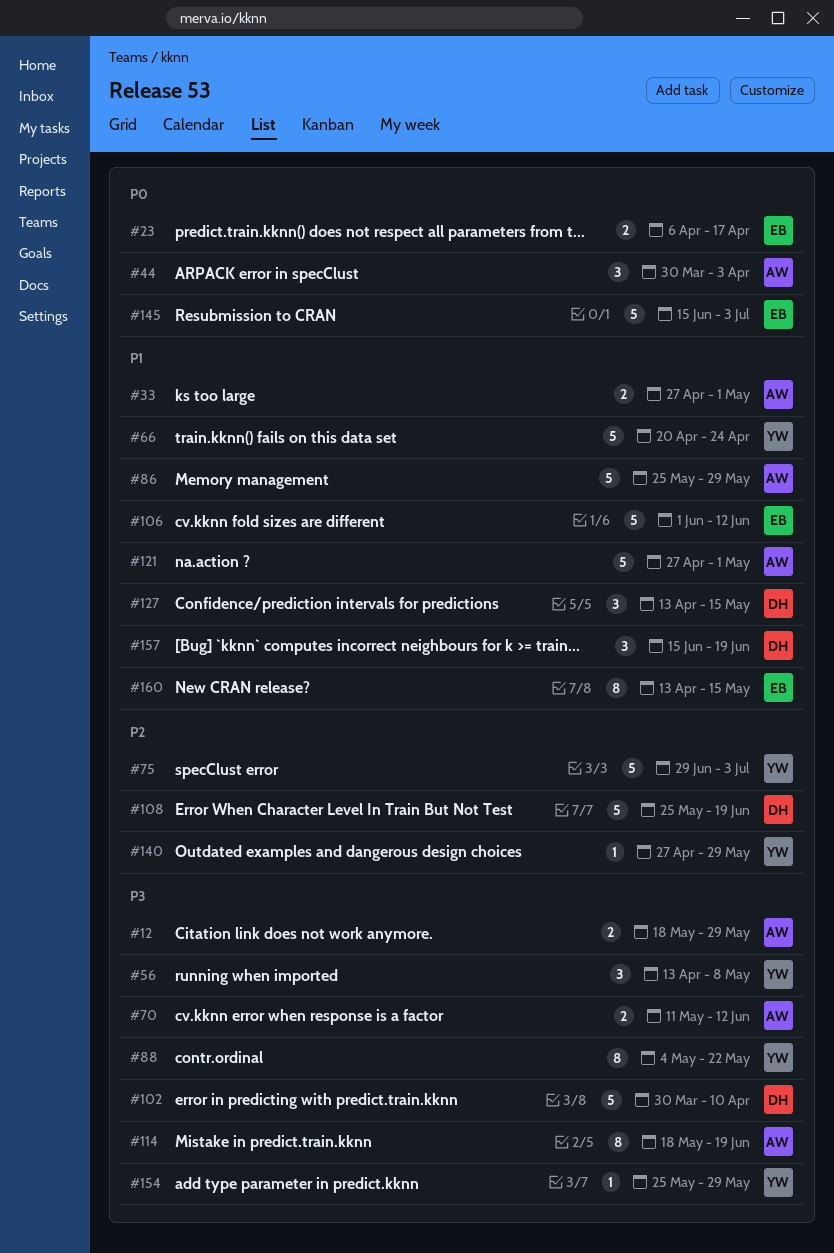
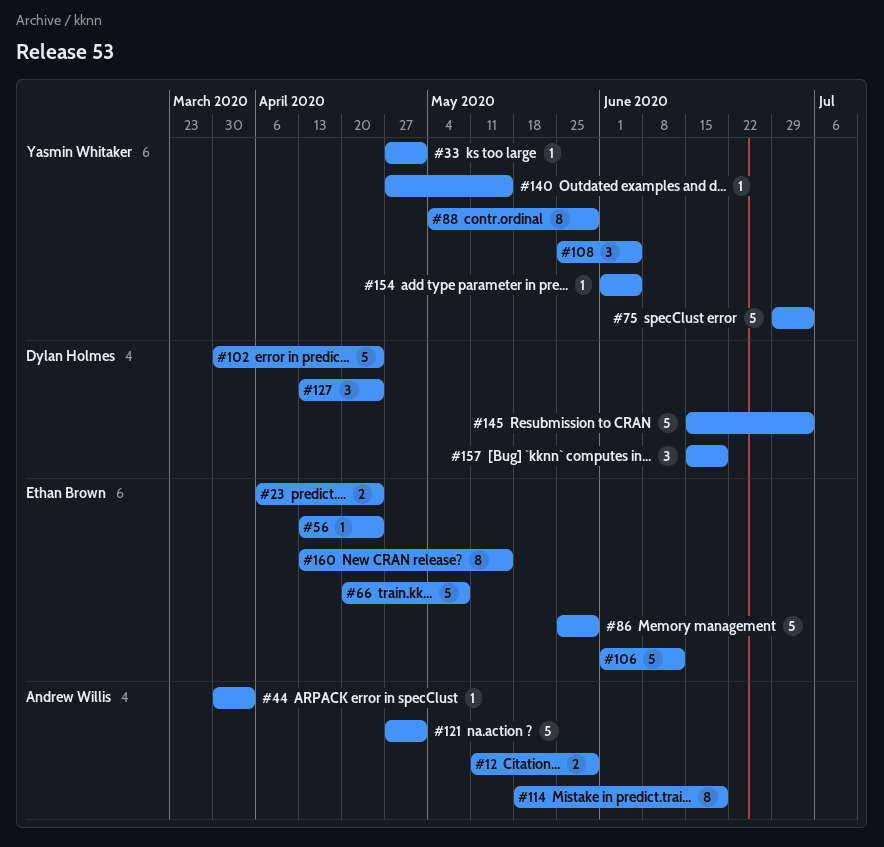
#12, start: May 18 -> May 11
#23, due: Apr 17 -> Apr 24
#33, owner: Andrew Willis -> Yasmin Whitaker
#33, estimate: 2 -> 1
#44, estimate: 3 -> 1
#56, owner: Yasmin Whitaker -> Ethan Brown
#56, estimate: 3 -> 1
#56, due: May 8 -> Apr 24
#66, owner: Yasmin Whitaker -> Ethan Brown
#66, due: Apr 24 -> May 8
#70: present -> none
#86, owner: Andrew Willis -> Ethan Brown
#88, due: May 22 -> May 29
#102, due: Apr 10 -> Apr 24
#108, owner: Dylan Holmes -> Yasmin Whitaker
#108, estimate: 5 -> 3
#108, due: Jun 19 -> Jun 5
#127, due: May 15 -> Apr 24
#140, due: May 29 -> May 15
#145, owner: Ethan Brown -> Dylan Holmes
#154, start: May 25 -> Jun 1
#154, due: May 29 -> Jun 5

